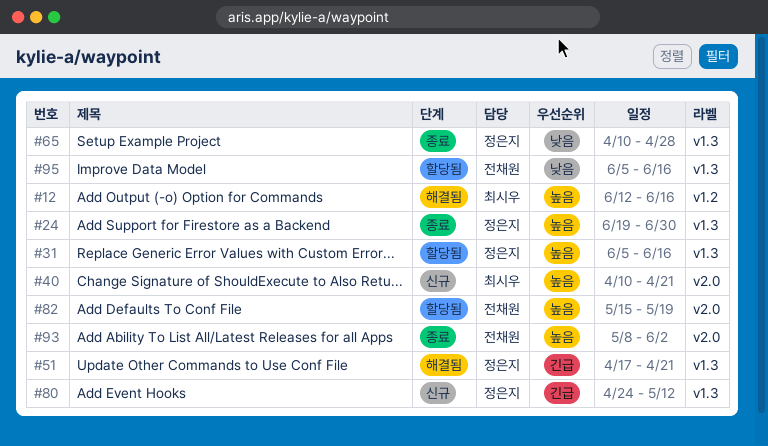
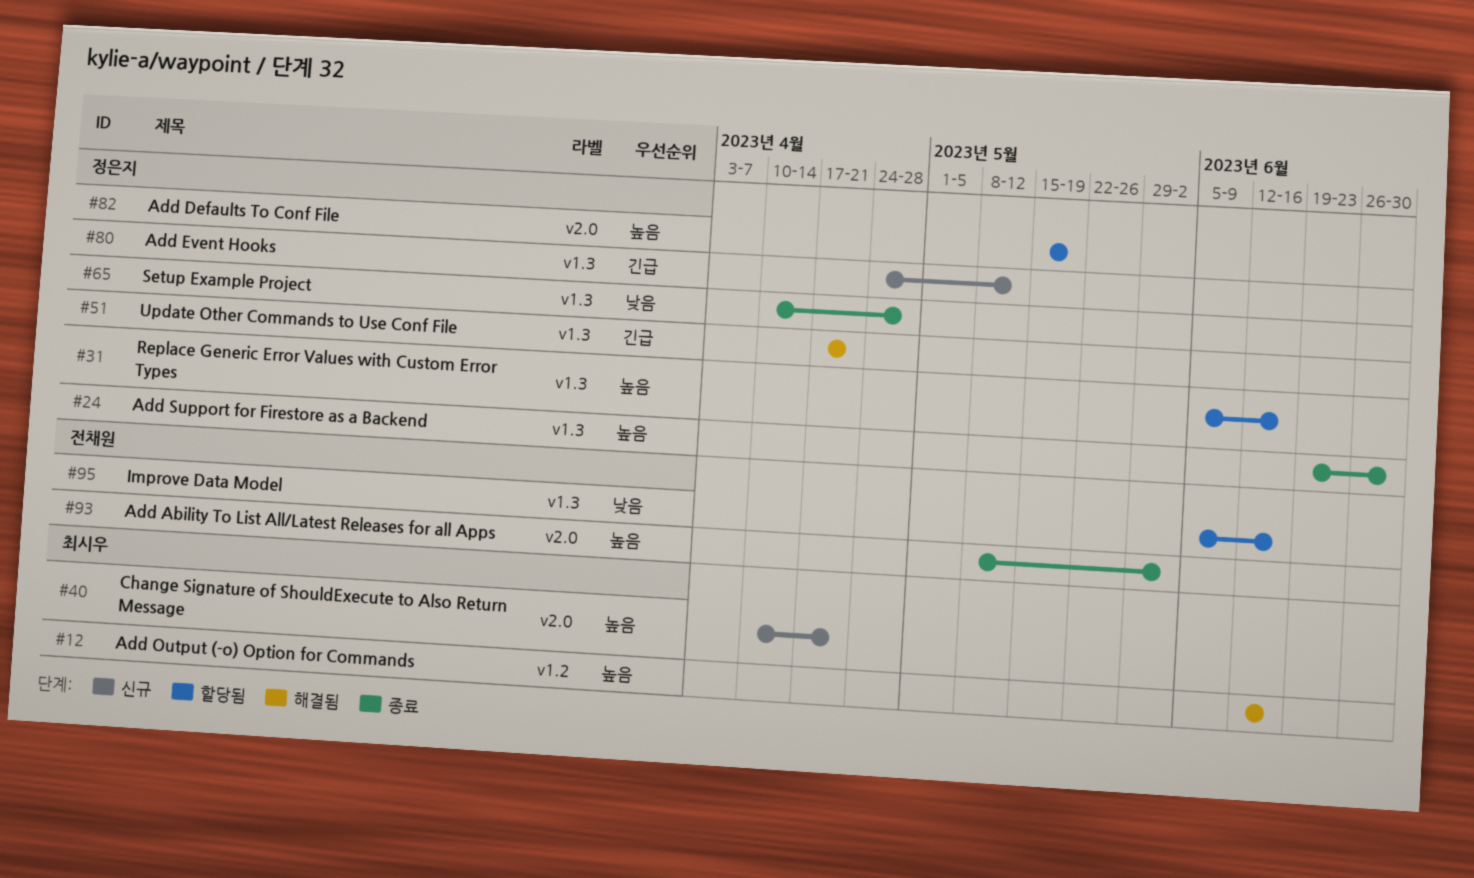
#82, owner: 전채원 -> 정은지

